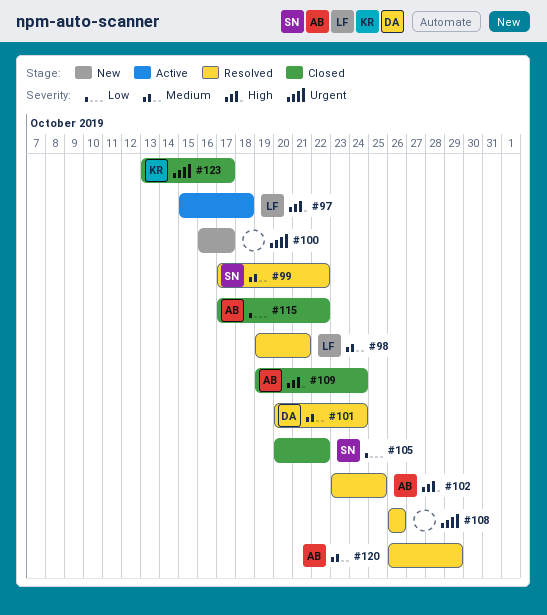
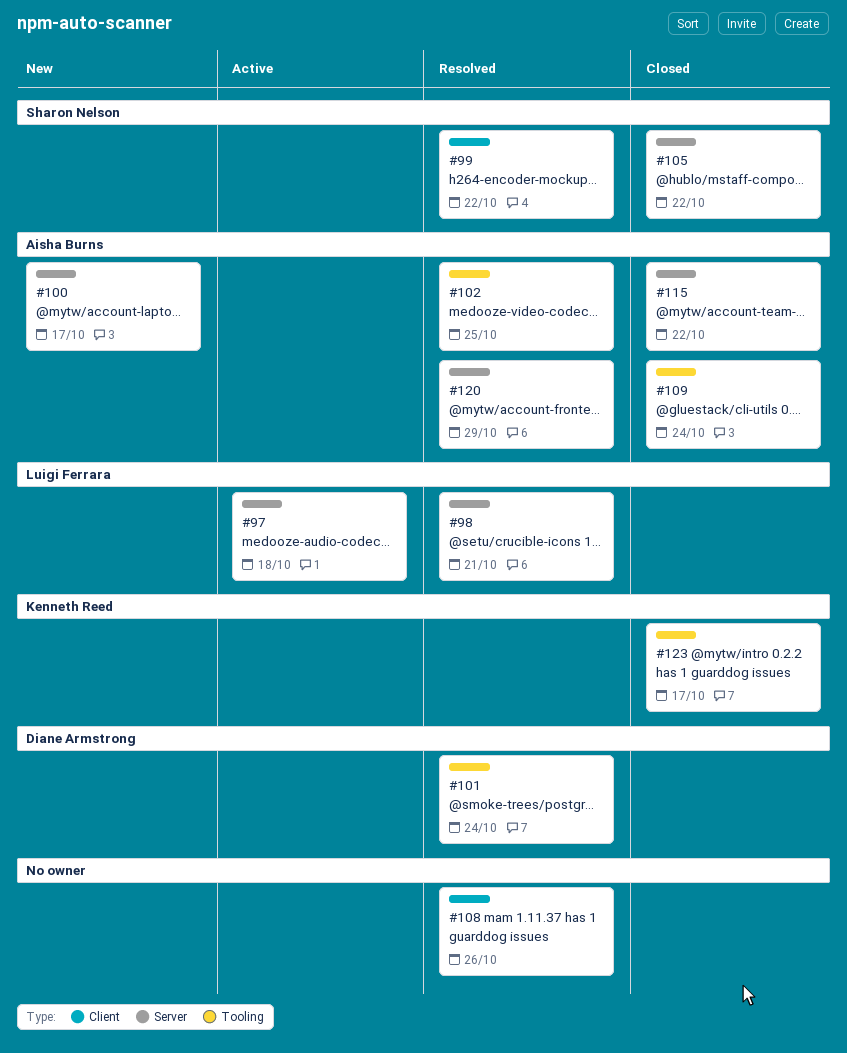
#100, owner: none -> Aisha Burns

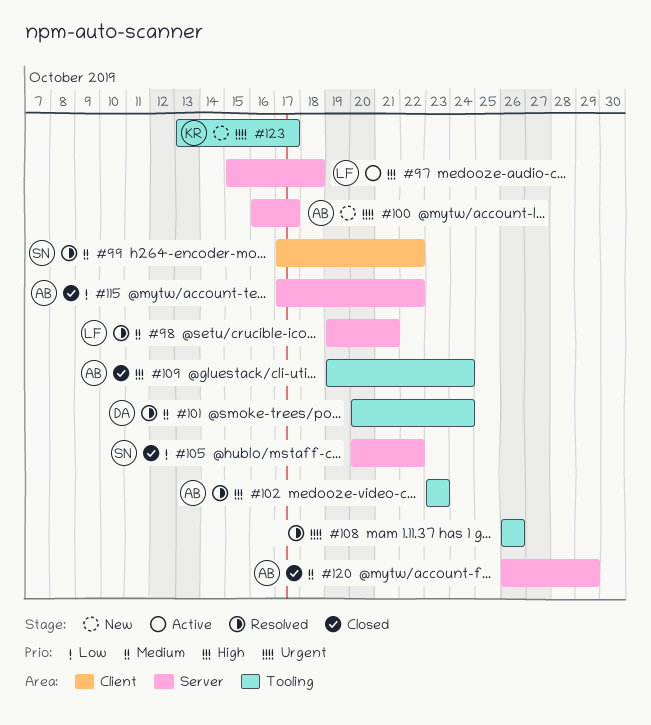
#102, due: Oct 25 -> Oct 23
#108, label: Client -> Tooling
#120, status: Resolved -> Closed
#123, status: Closed -> New

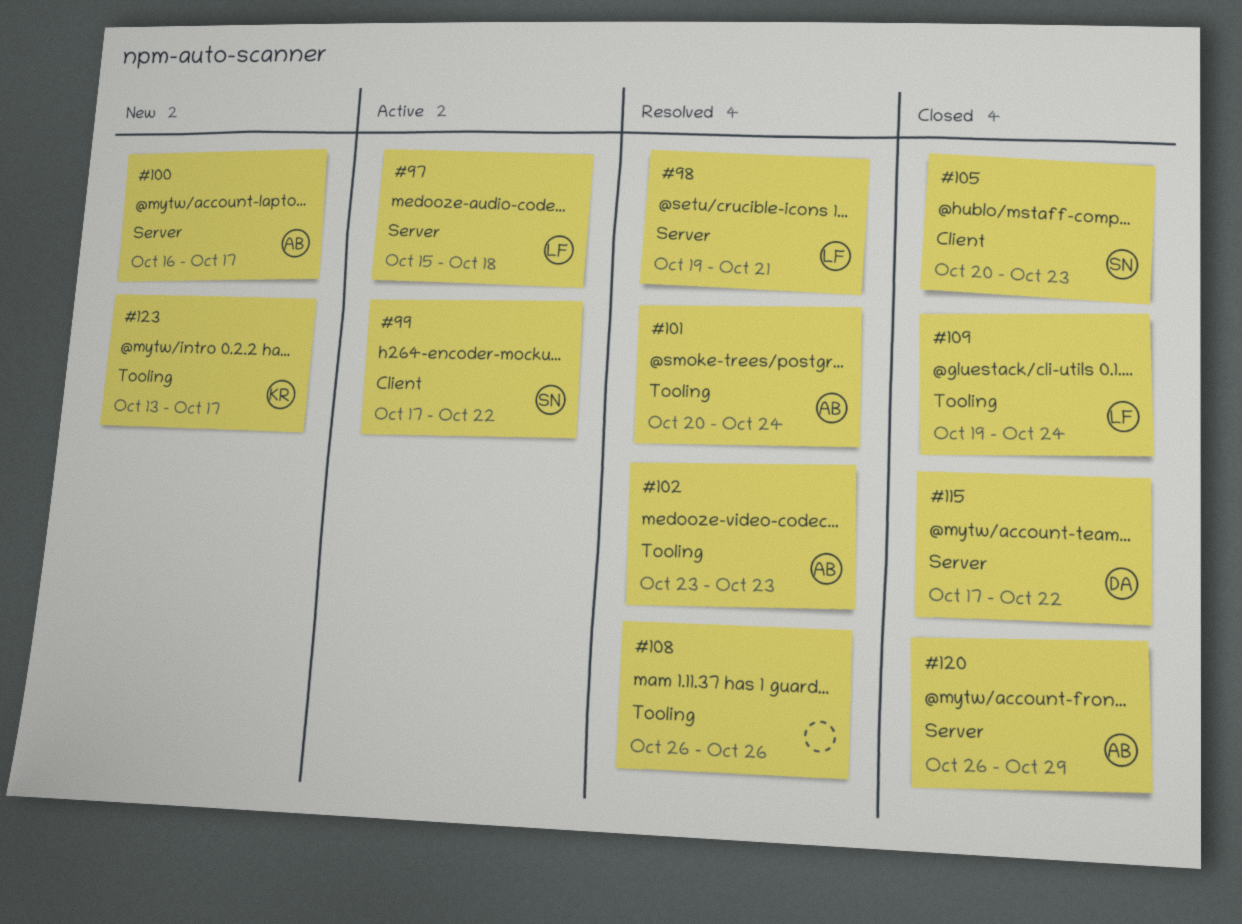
#99, status: Resolved -> Active
#101, owner: DA -> AB
#105, label: Server -> Client
#105, due: Oct 22 -> Oct 23
#109, owner: AB -> LF
#115, owner: AB -> DA

